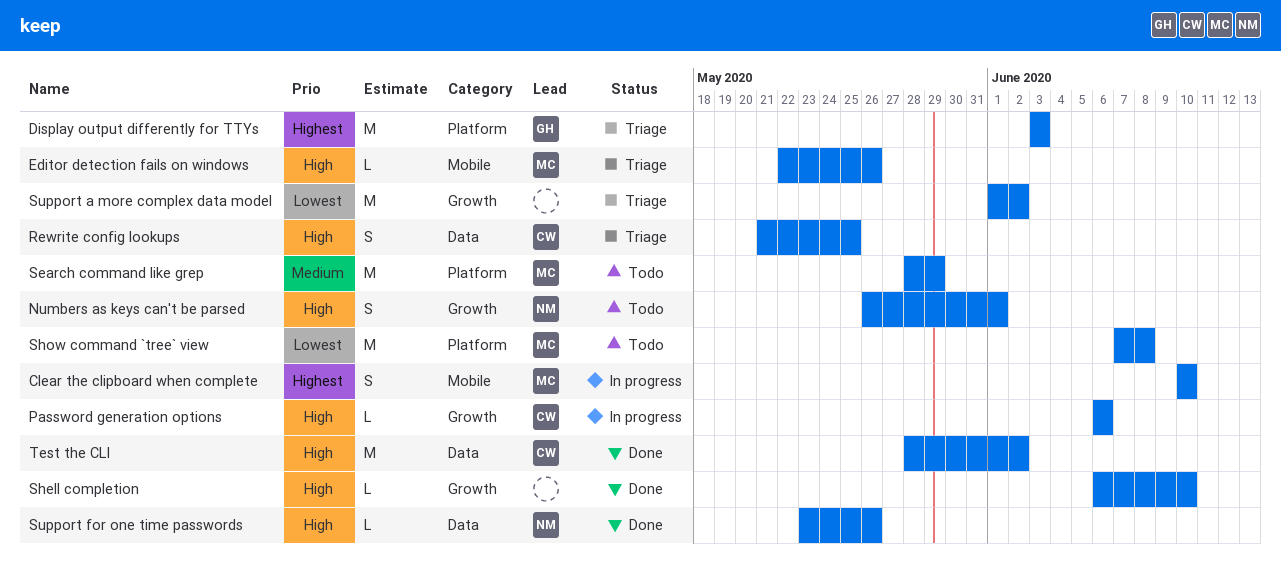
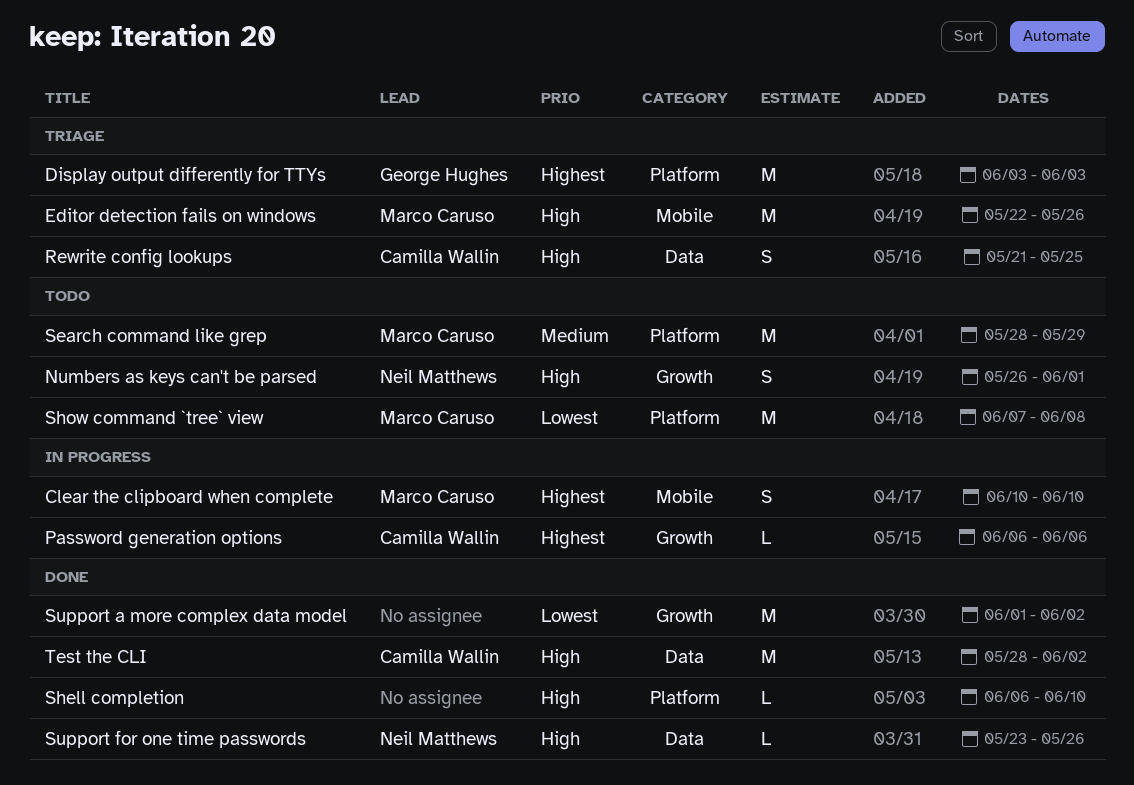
Editor detection fails on windows, estimate: L -> M
Password generation options, priority: High -> Highest
Shell completion, label: Growth -> Platform
Support a more complex data model, status: Triage -> Done

